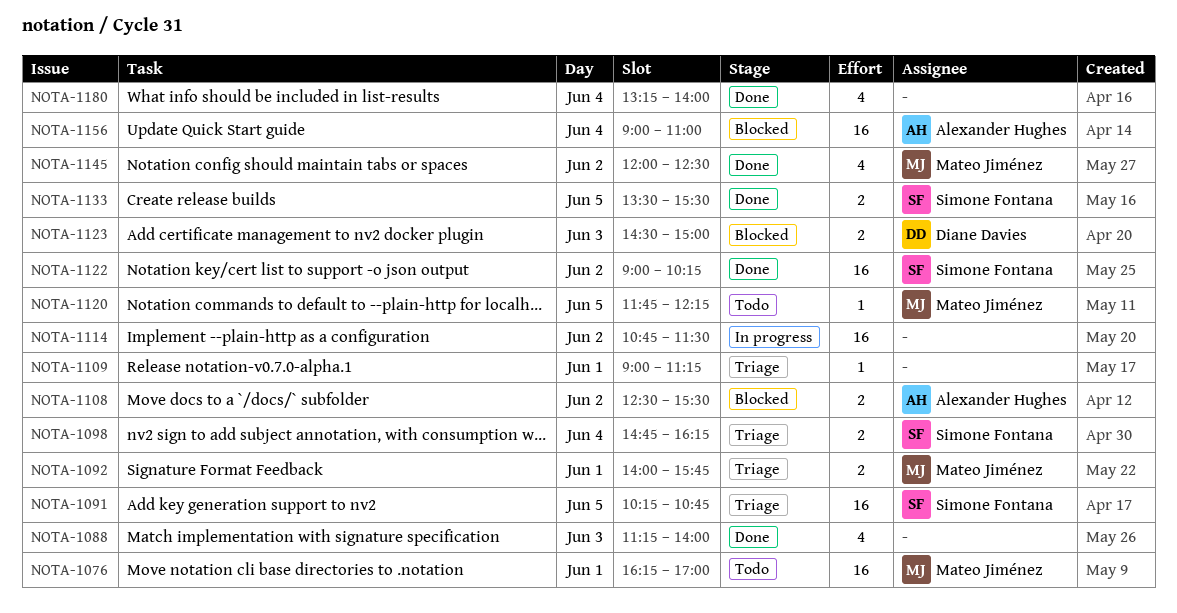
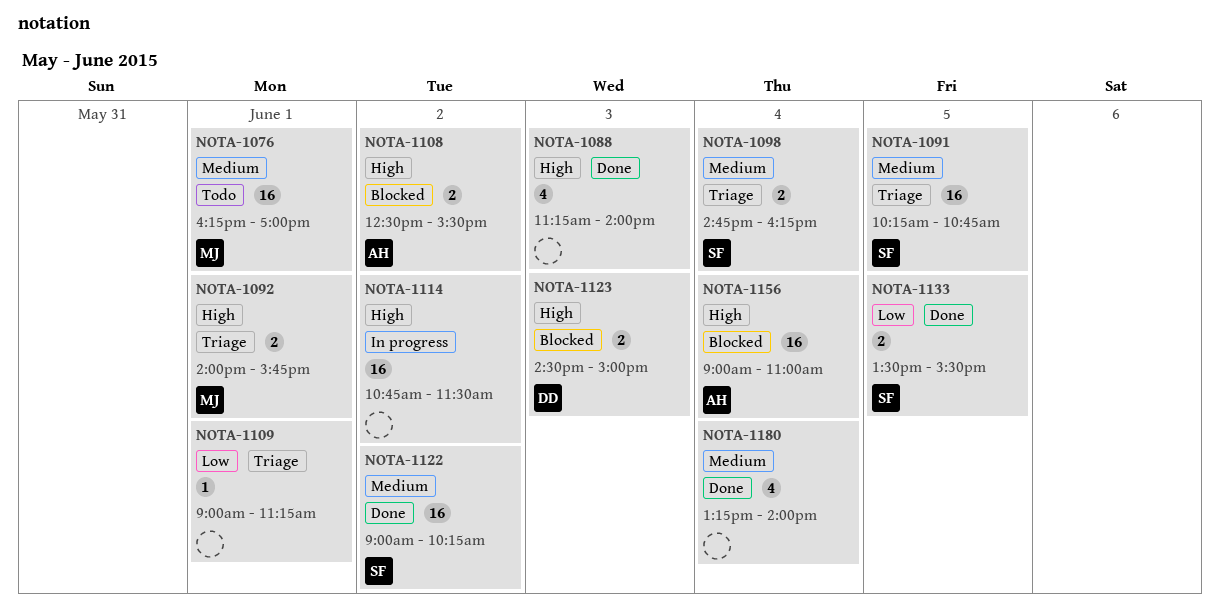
NOTA-1120: present -> none
NOTA-1145: present -> none

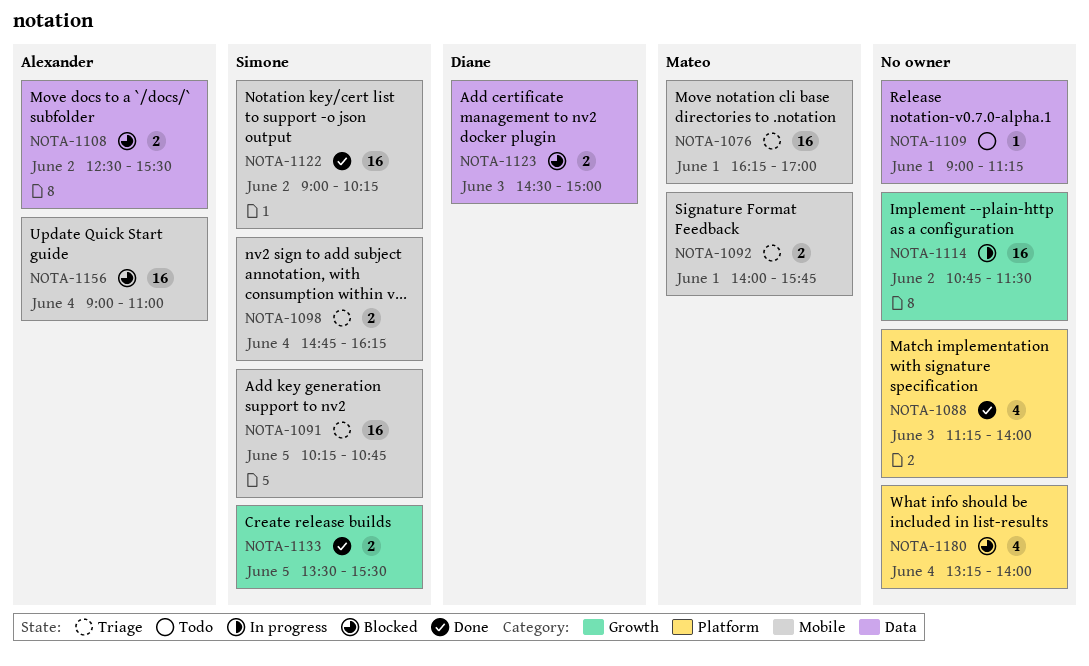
NOTA-1076, status: Todo -> Triage
NOTA-1109, status: Triage -> Todo
NOTA-1180, status: Done -> Blocked

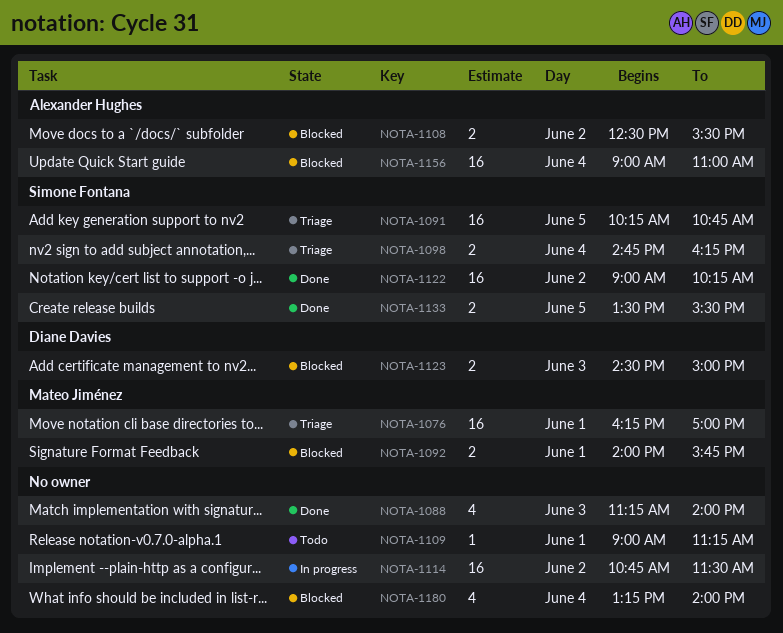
NOTA-1092, status: Triage -> Blocked

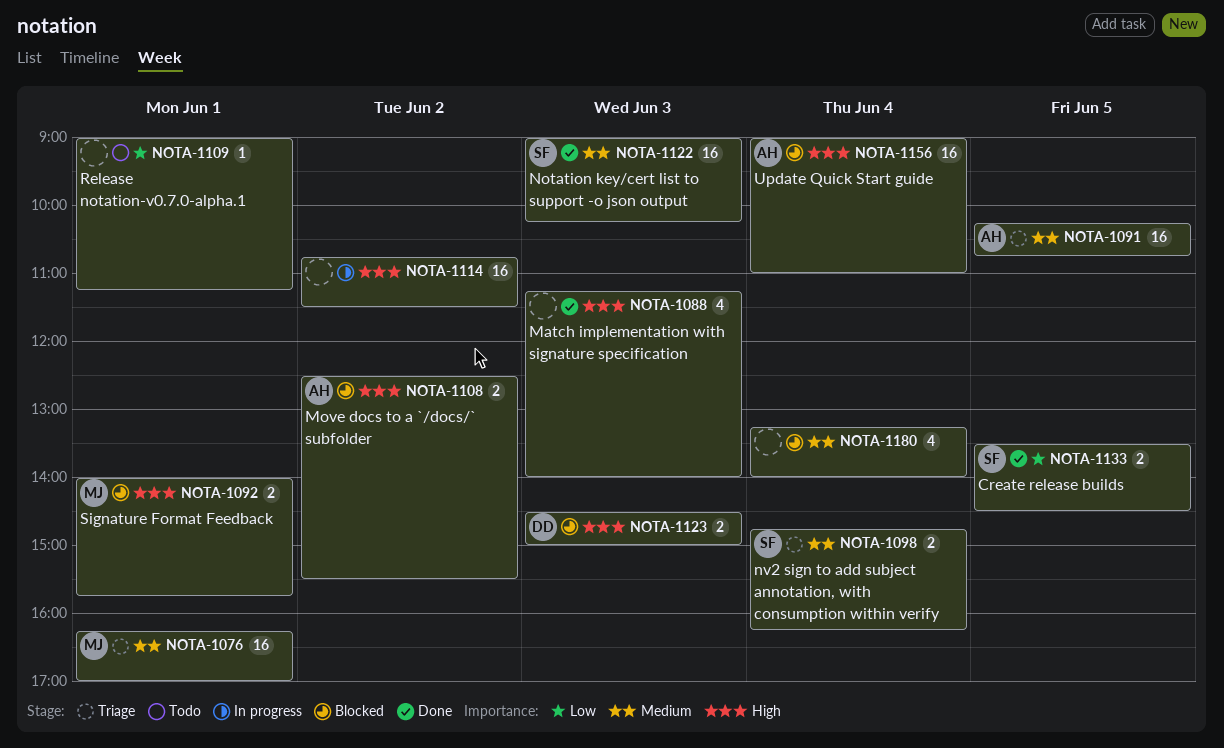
NOTA-1091, owner: Simone Fontana -> Alexander Hughes
NOTA-1122, day: Jun 2 -> Jun 3
NOTA-1133, ends: 15:30 -> 14:30

